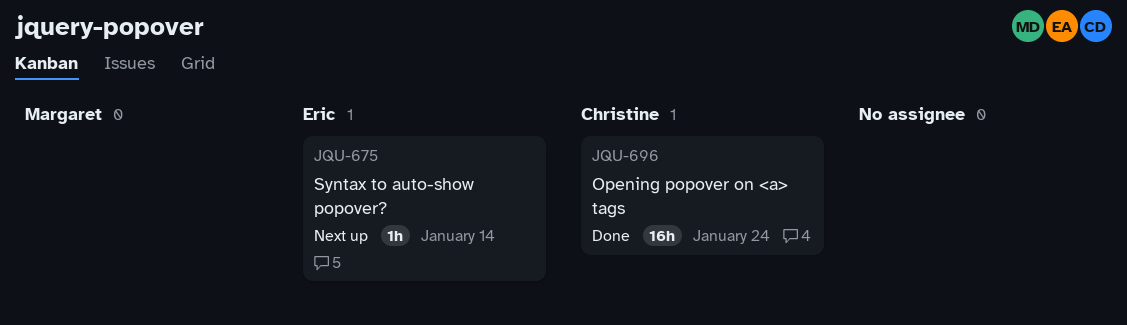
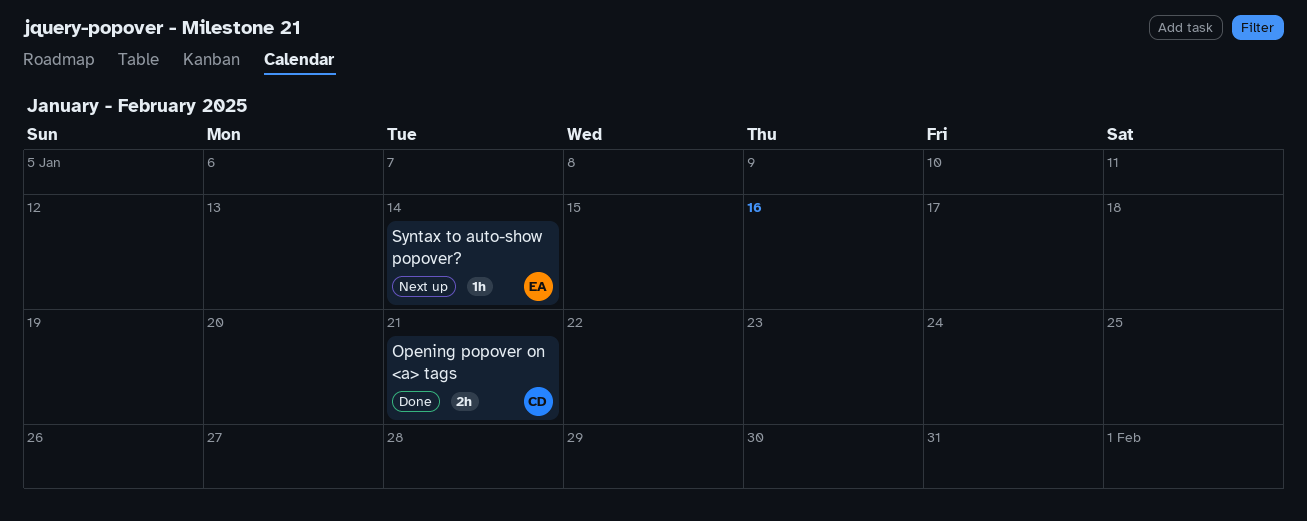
Opening popover on <a> tags, estimate: 16h -> 2h
Opening popover on <a> tags, due: Jan 24 -> Jan 21

